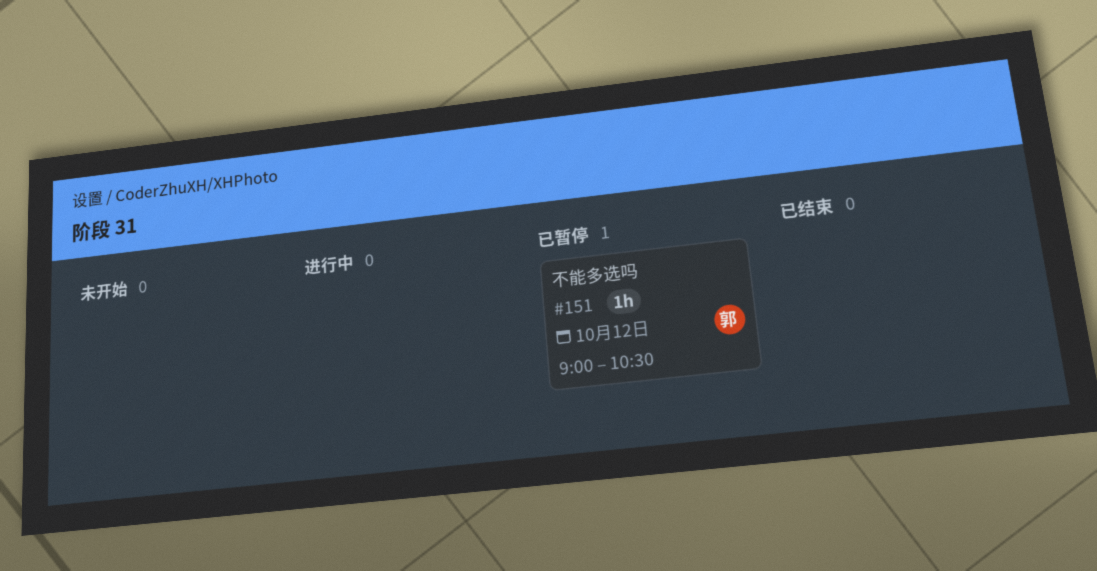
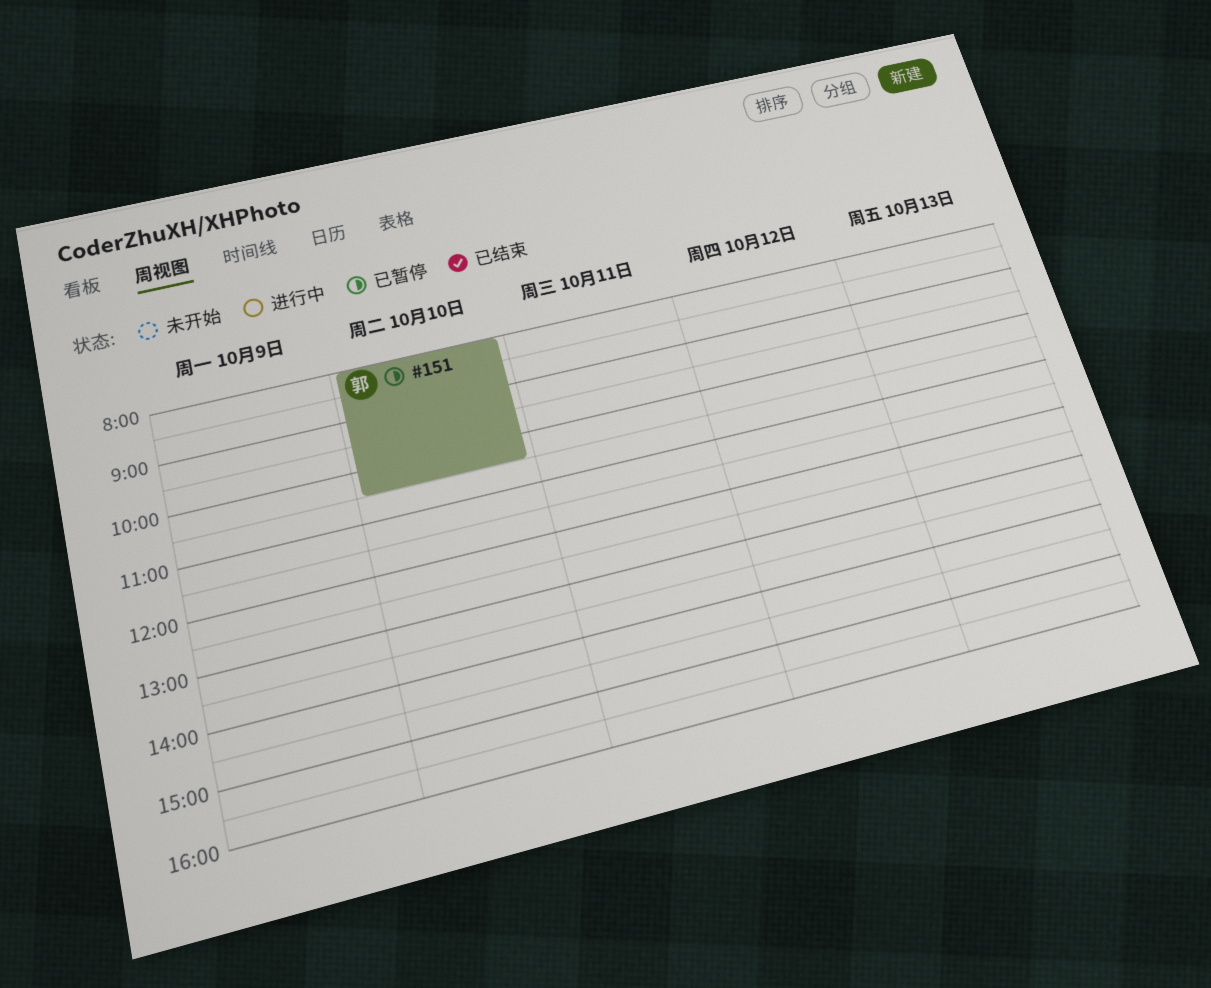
#151, day: Oct 12 -> Oct 10
#151, begins: 09:00 -> 08:00

